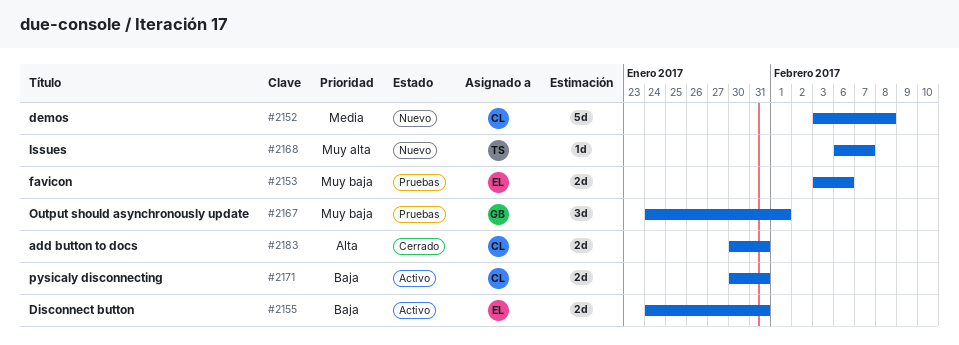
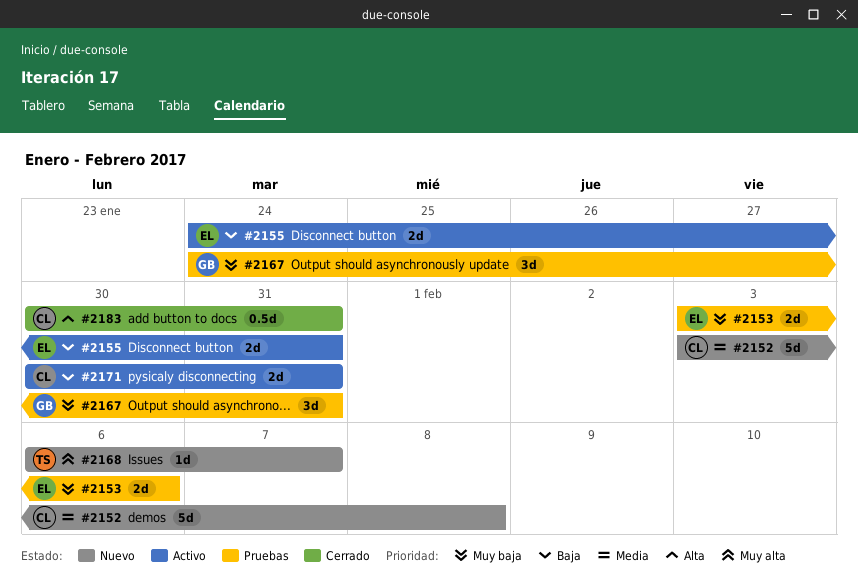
#2167, due: Feb 1 -> Jan 31
#2183, estimate: 2d -> 0.5d

